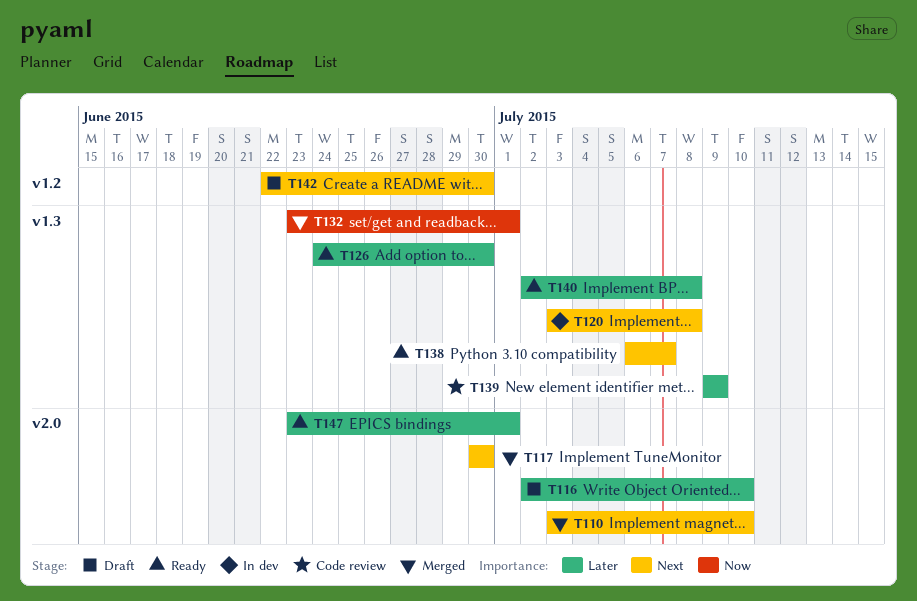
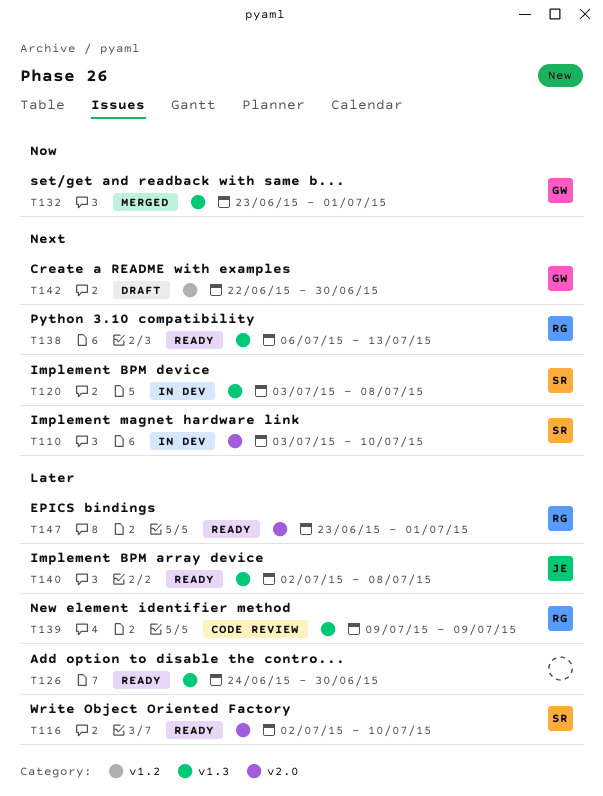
T110, status: Merged -> In dev
T116, status: Draft -> Ready
T117: present -> none
T138, due: Jul 7 -> Jul 13

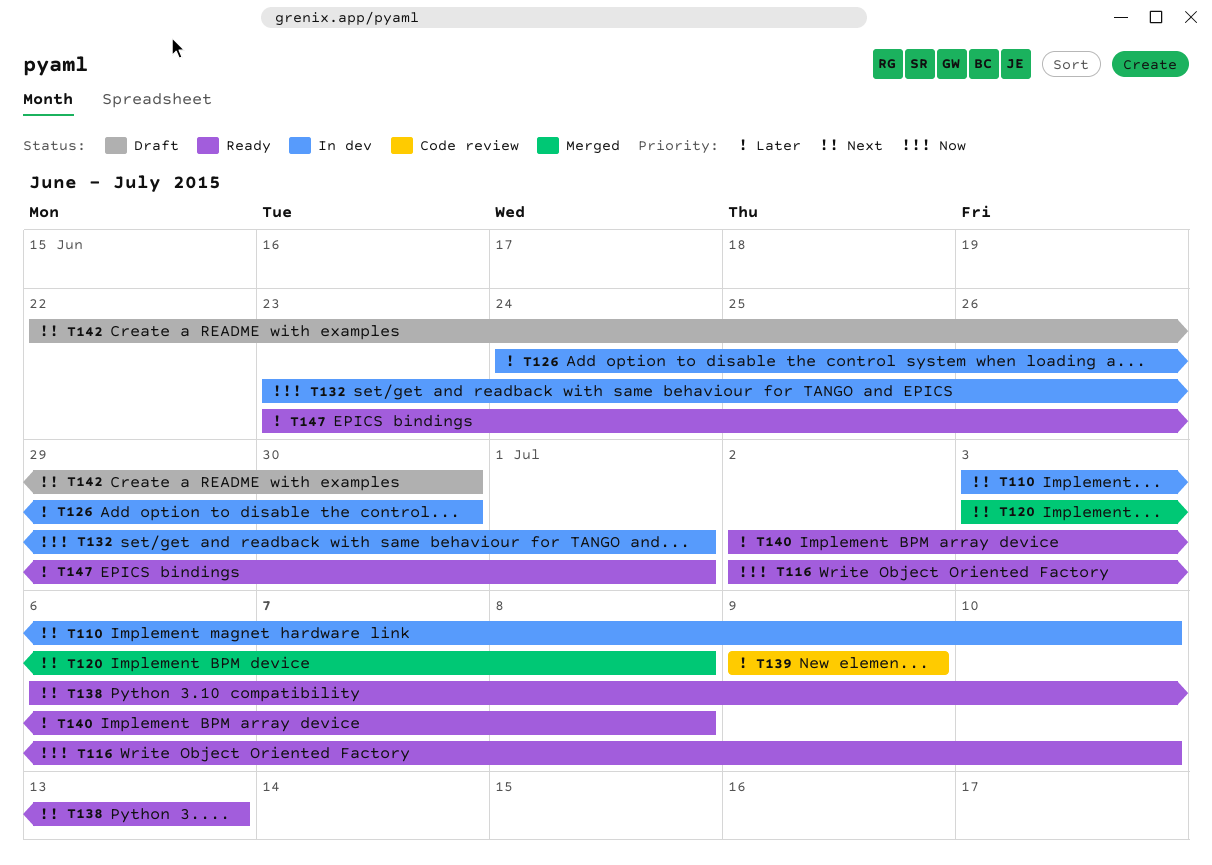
T116, priority: Later -> Now
T120, status: In dev -> Merged
T126, status: Ready -> In dev
T132, status: Merged -> In dev

